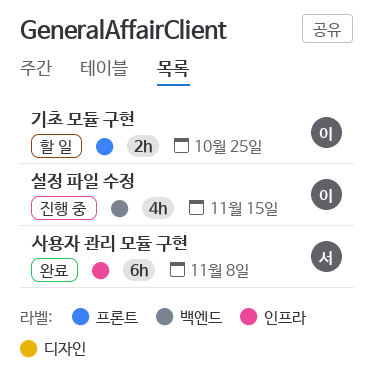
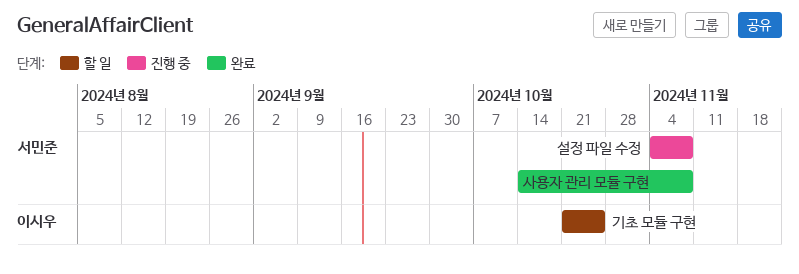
설정 파일 수정, owner: 이시우 -> 서민준
설정 파일 수정, due: Nov 15 -> Nov 8

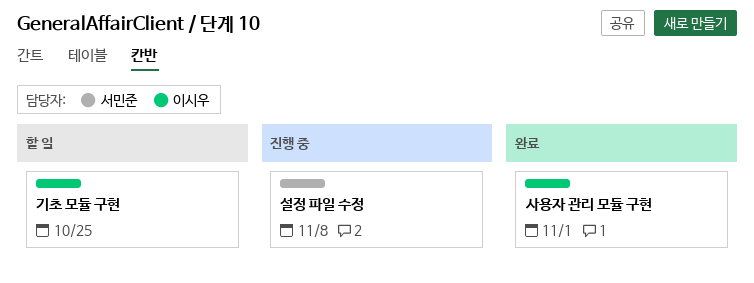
사용자 관리 모듈 구현, owner: 서민준 -> 이시우
사용자 관리 모듈 구현, due: Nov 8 -> Nov 1

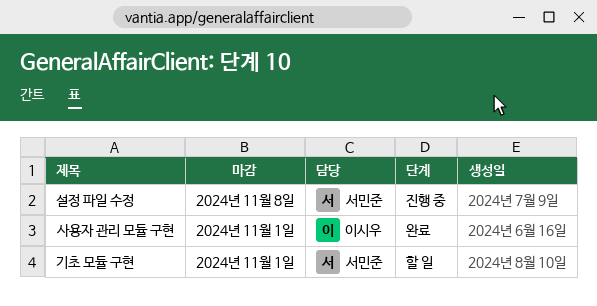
기초 모듈 구현, owner: 이시우 -> 서민준
기초 모듈 구현, due: Oct 25 -> Nov 1

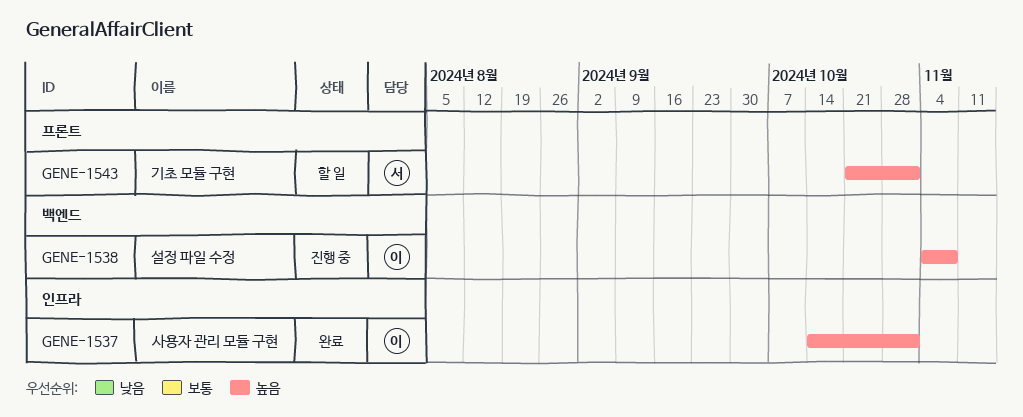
설정 파일 수정, owner: 서민준 -> 이시우

